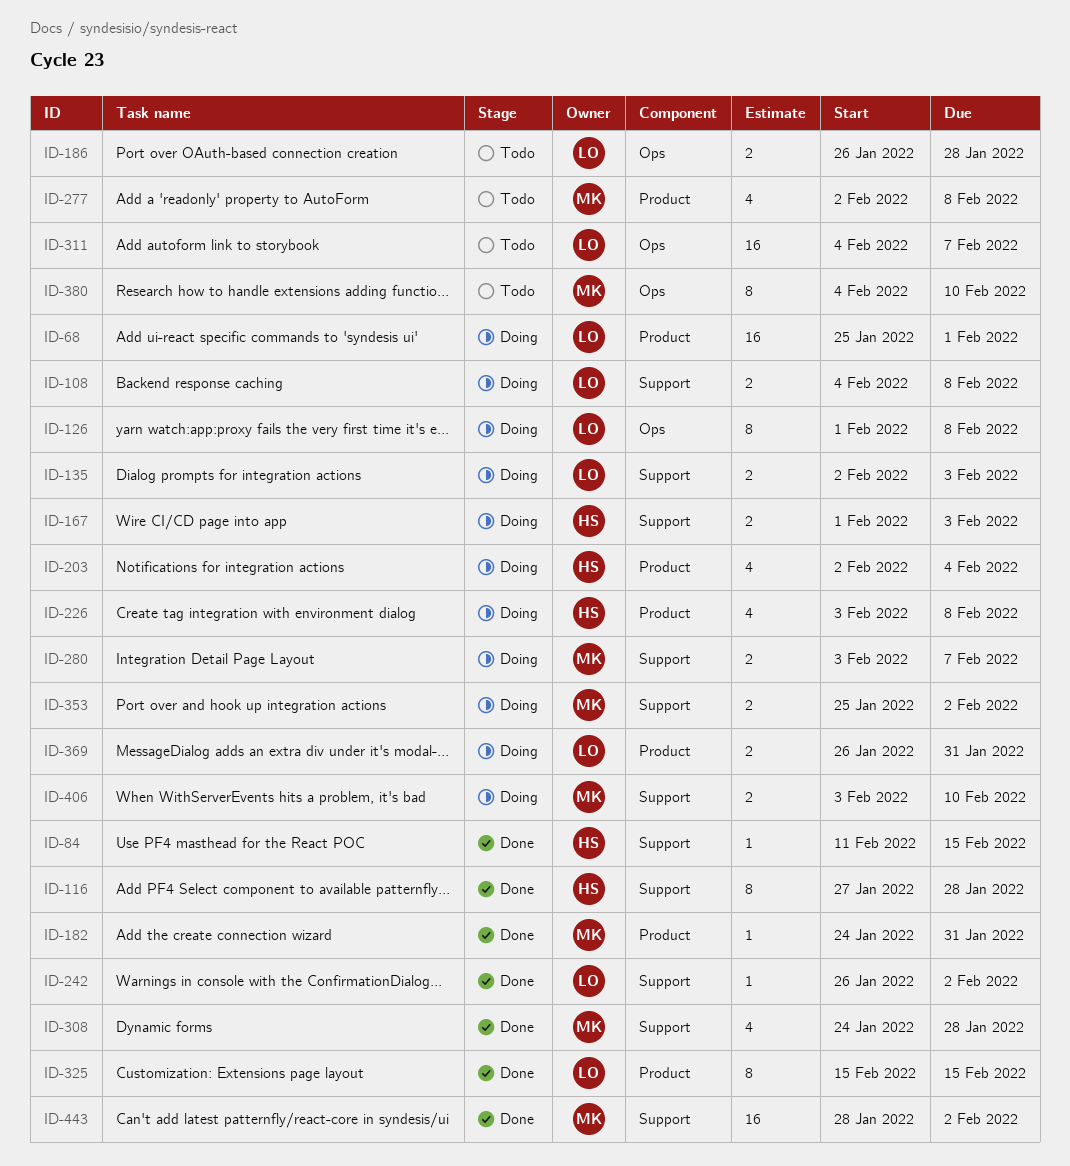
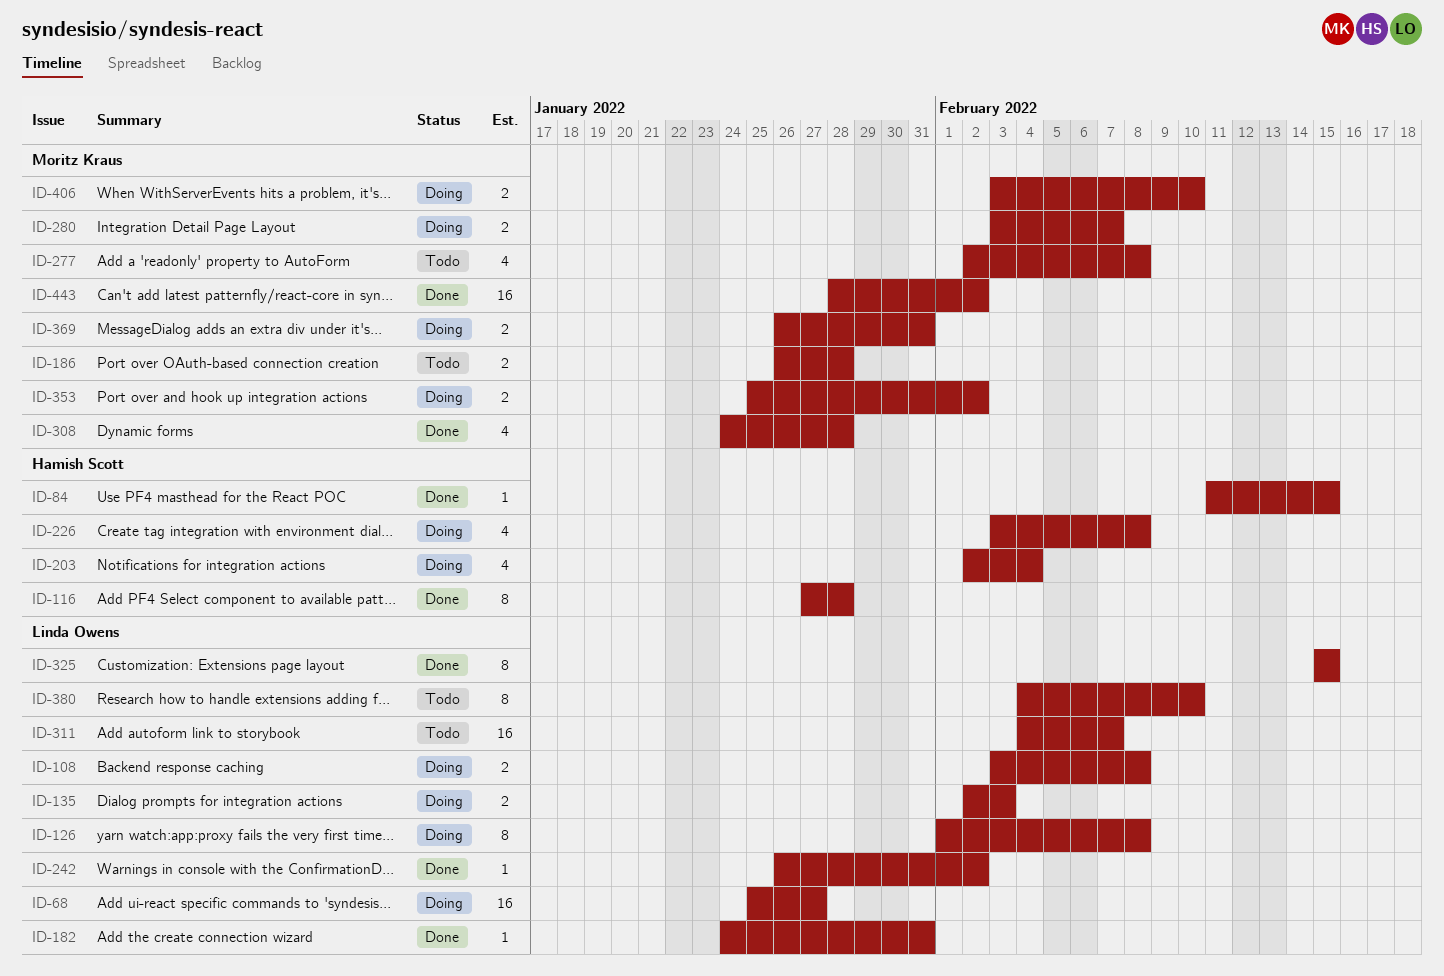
ID-68, due: Feb 1 -> Jan 27
ID-108, start: Feb 4 -> Feb 3
ID-167: present -> none
ID-182, owner: Moritz Kraus -> Linda Owens
ID-186, owner: Linda Owens -> Moritz Kraus
ID-369, owner: Linda Owens -> Moritz Kraus
ID-380, owner: Moritz Kraus -> Linda Owens

